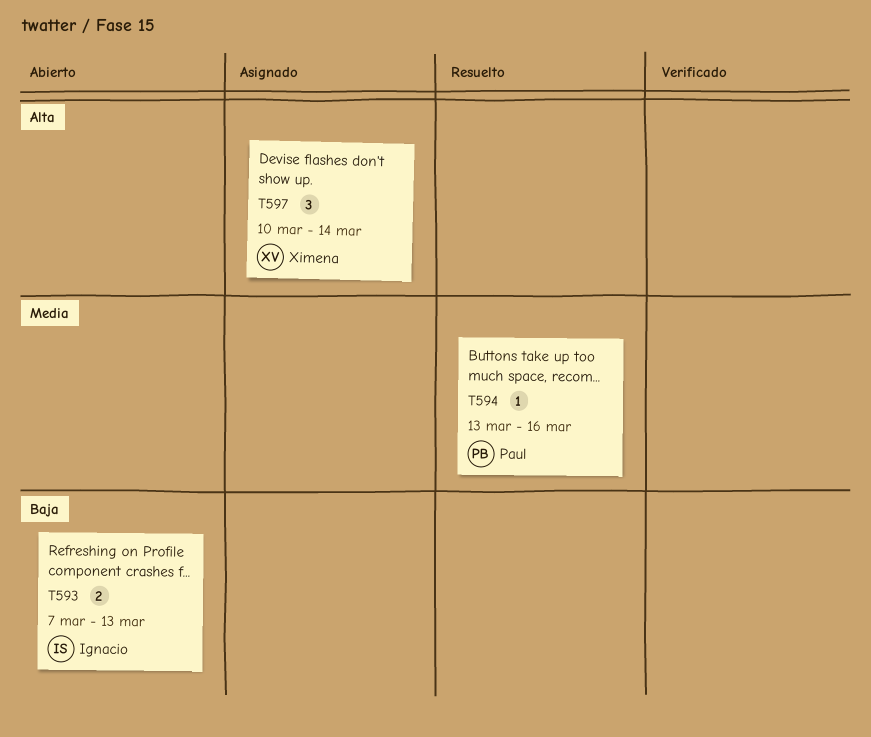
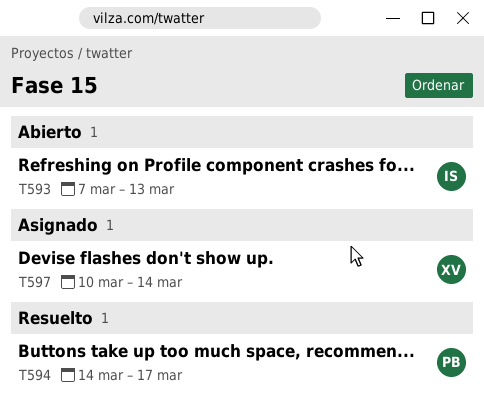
T594, start: Mar 13 -> Mar 14
T594, due: Mar 16 -> Mar 17

